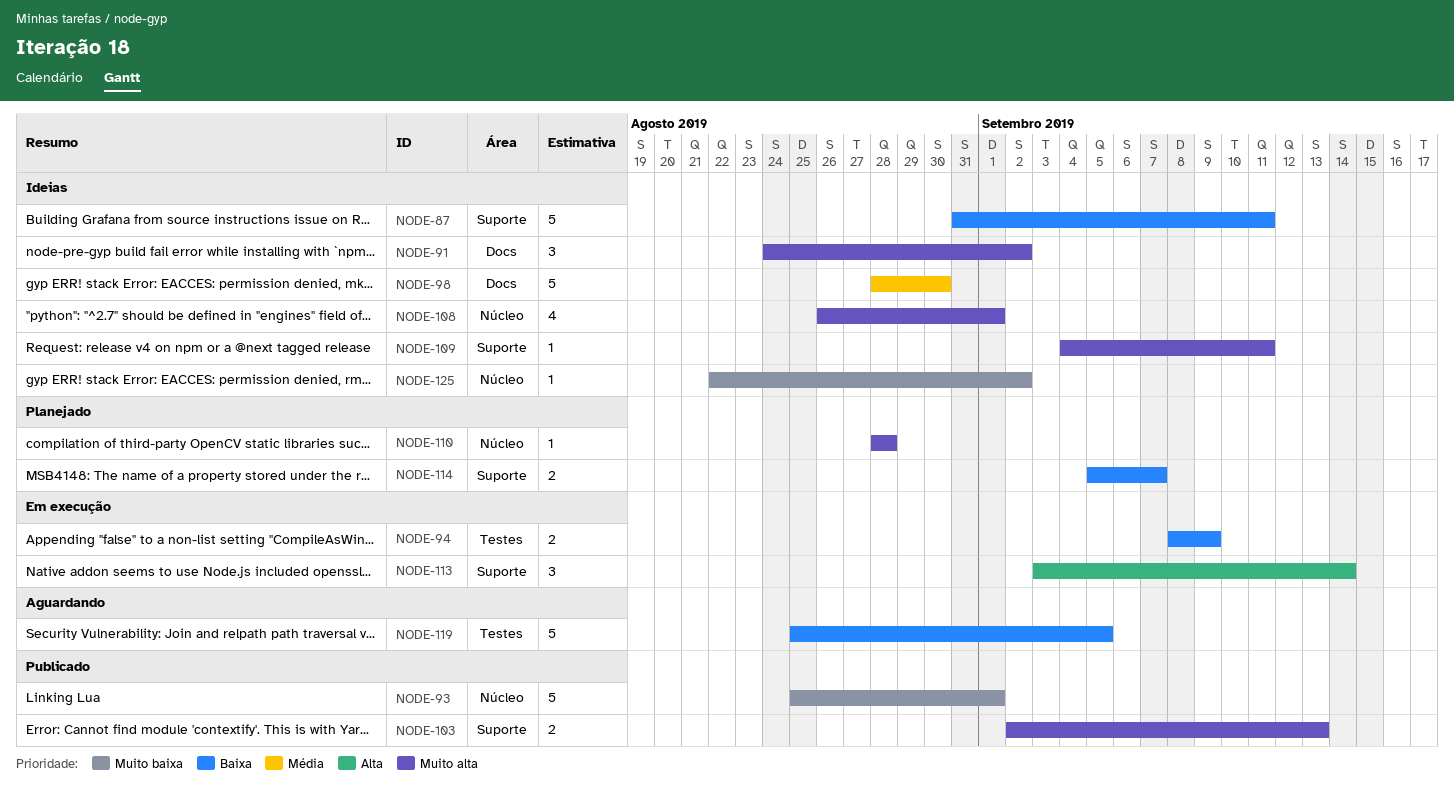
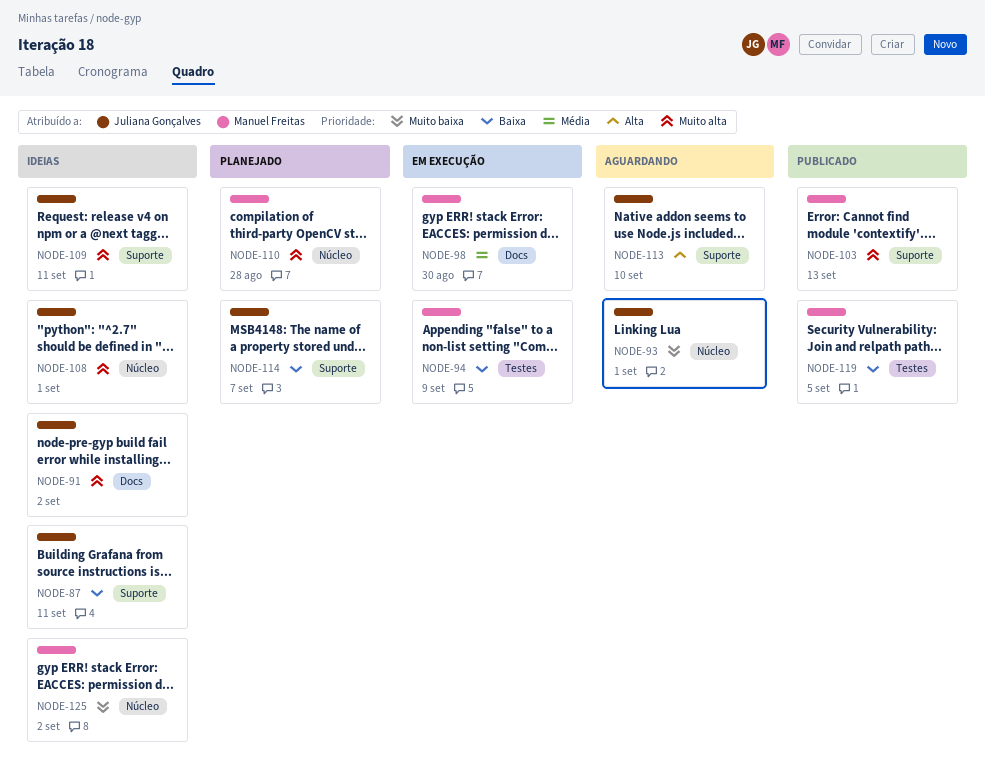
NODE-93, status: Publicado -> Aguardando
NODE-98, status: Ideias -> Em execução
NODE-113, status: Em execução -> Aguardando
NODE-113, due: Sep 14 -> Sep 10
NODE-119, status: Aguardando -> Publicado

